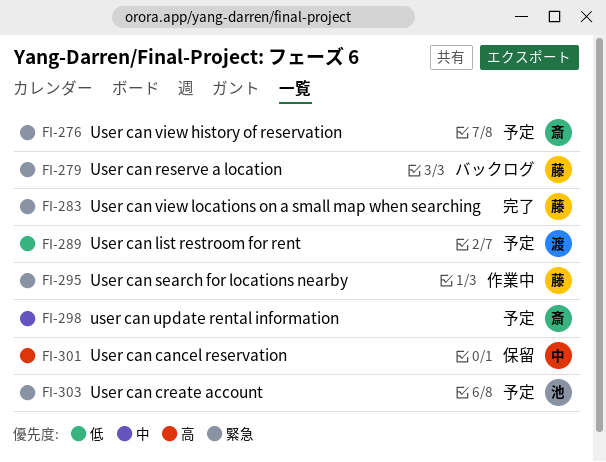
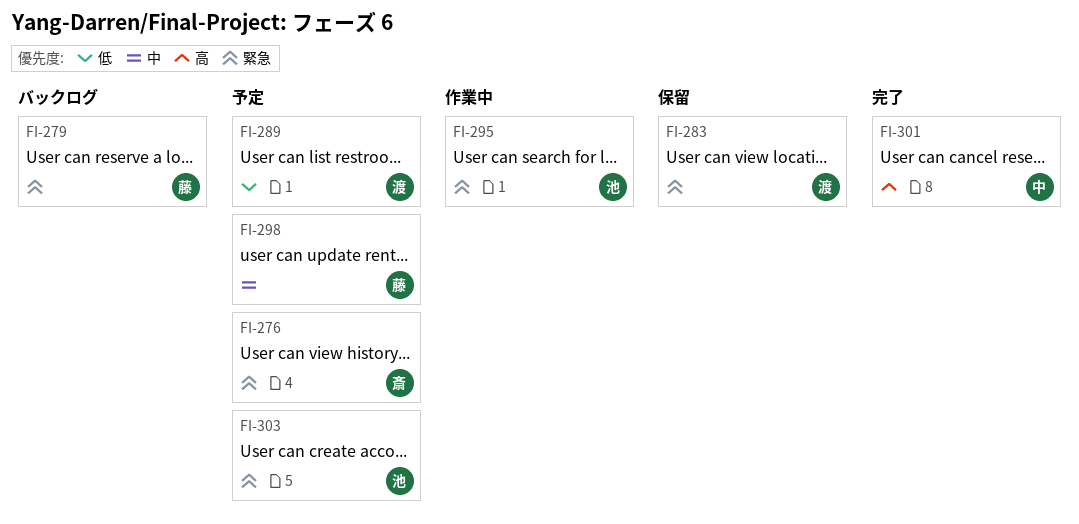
FI-283, status: 完了 -> 保留
FI-283, owner: 藤 -> 渡
FI-295, owner: 藤 -> 池
FI-298, owner: 斎 -> 藤
FI-301, status: 保留 -> 完了

